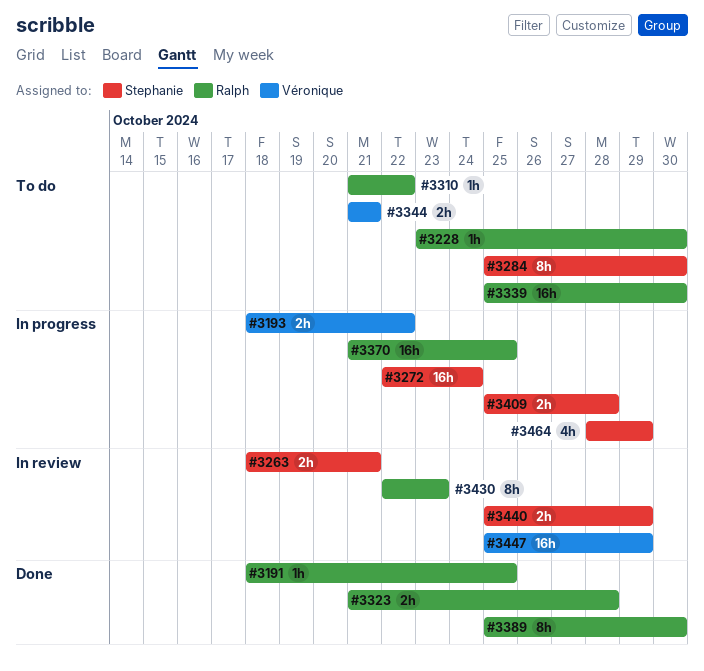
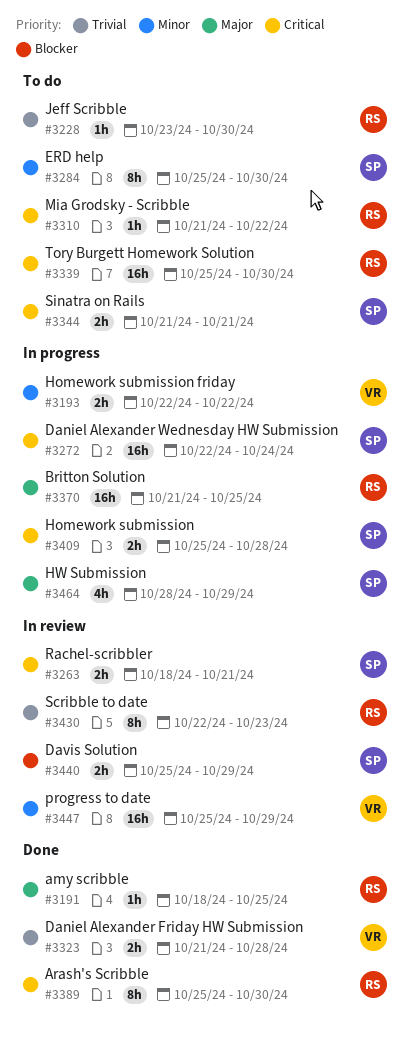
#3193, start: Oct 18 -> Oct 22
#3323, owner: Ralph -> Véronique
#3344, owner: Véronique -> Stephanie

